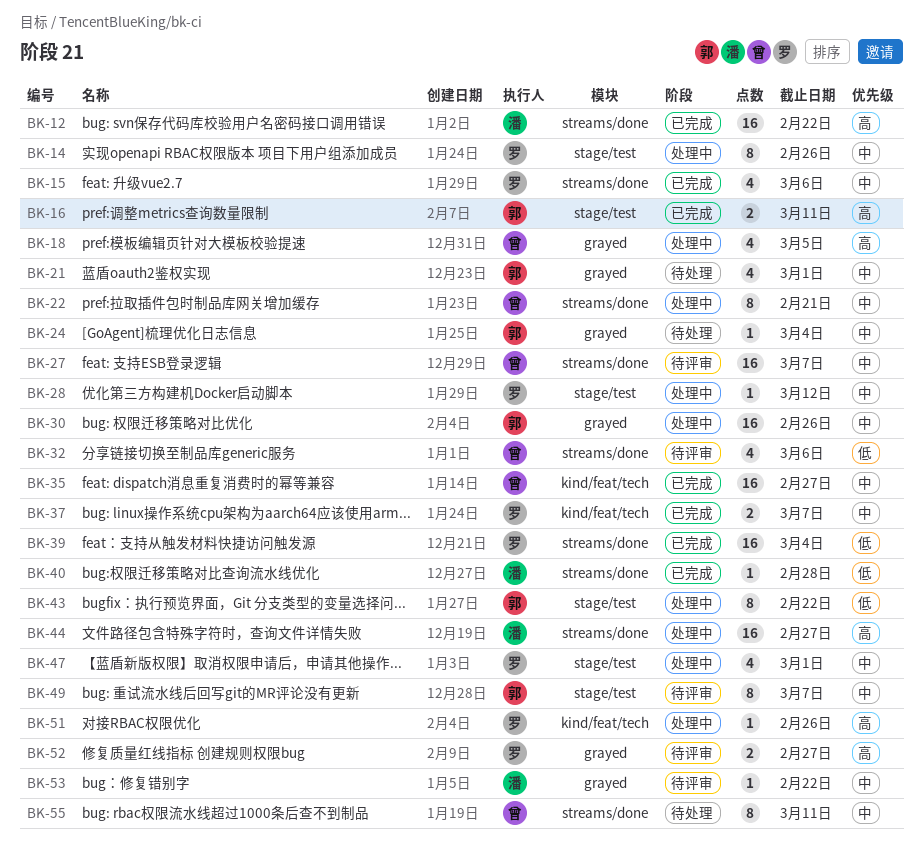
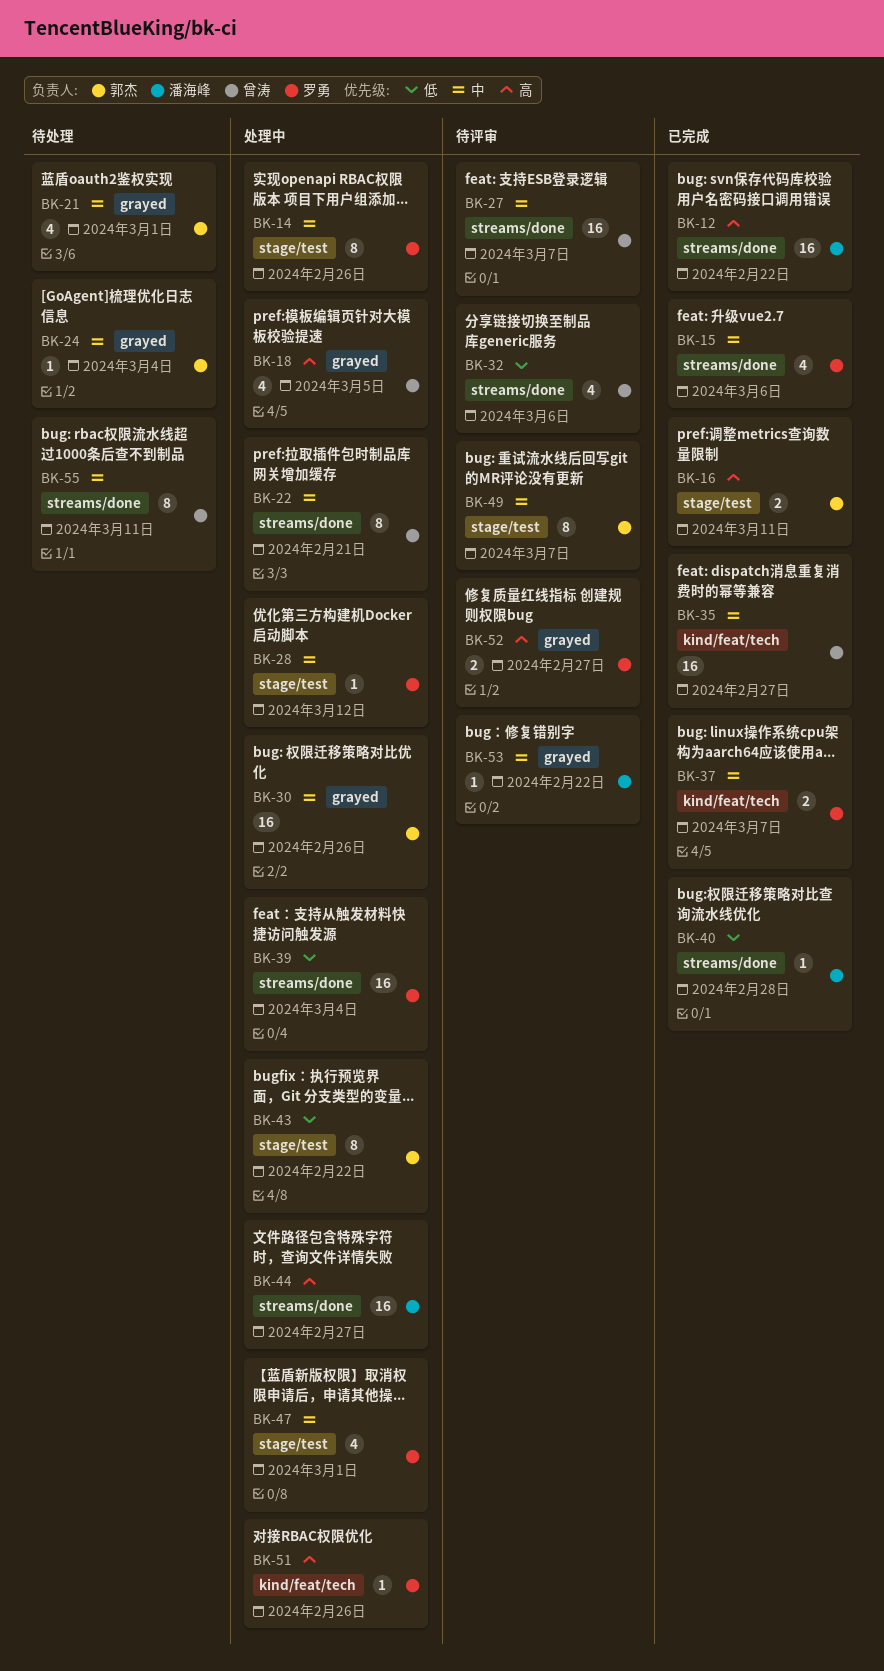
BK-39, status: 已完成 -> 处理中

